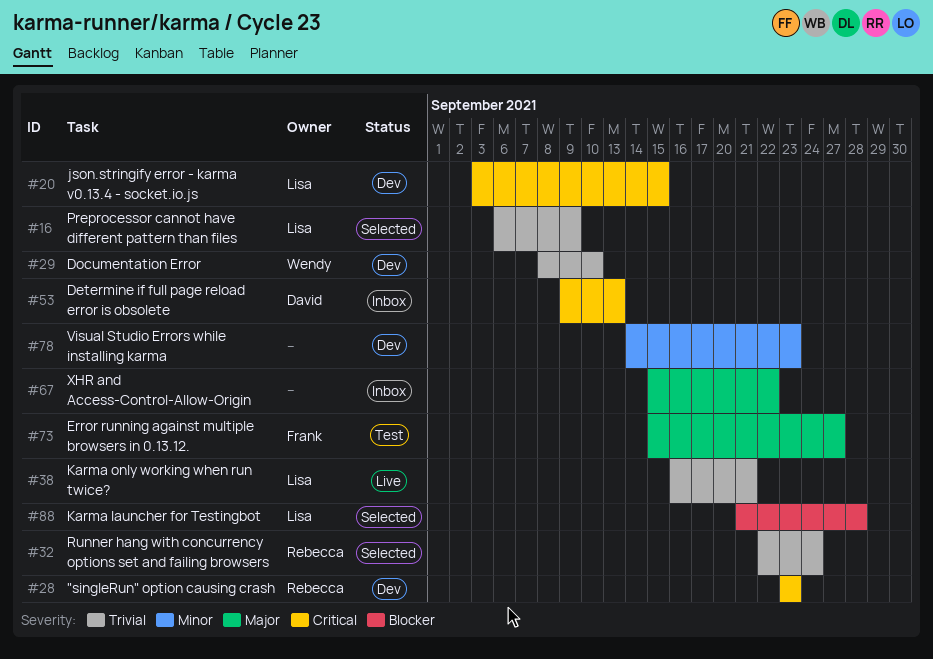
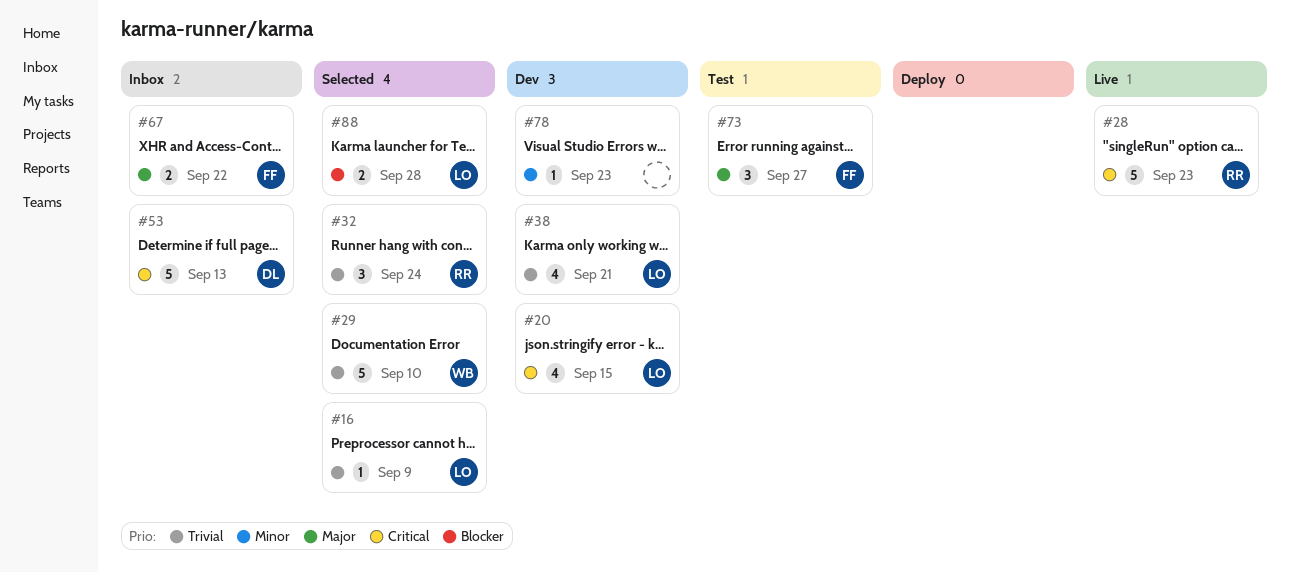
#28, status: Dev -> Live
#29, status: Dev -> Selected
#38, status: Live -> Dev
#67, owner: none -> Frank

